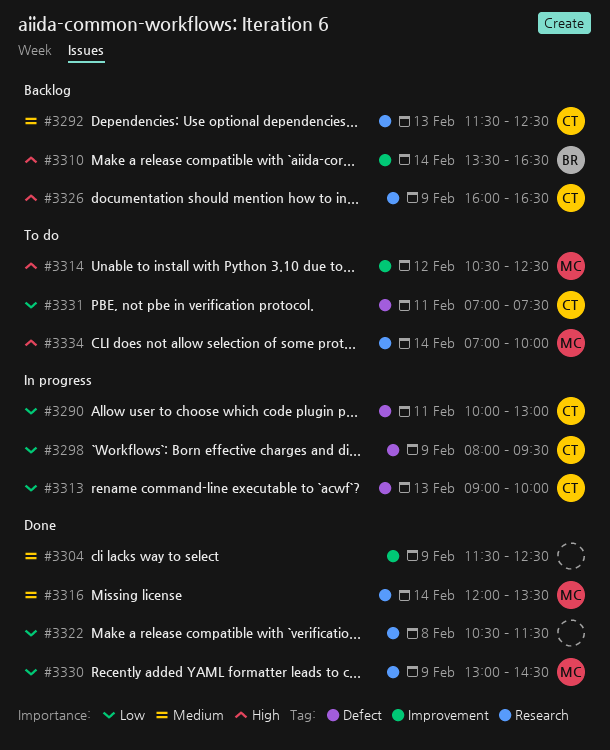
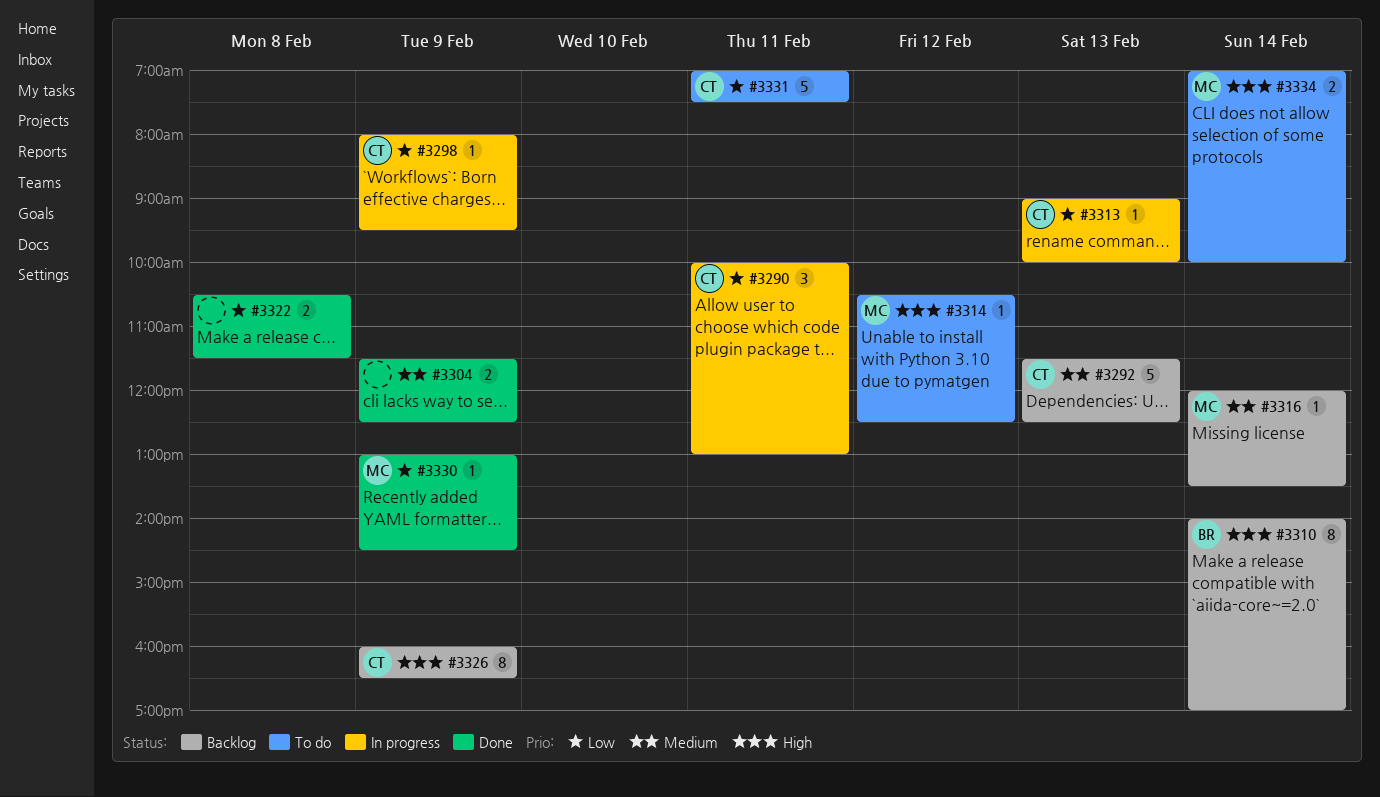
#3310, begins: 13:30 -> 14:00
#3310, ends: 16:30 -> 17:00
#3316, status: Done -> Backlog

